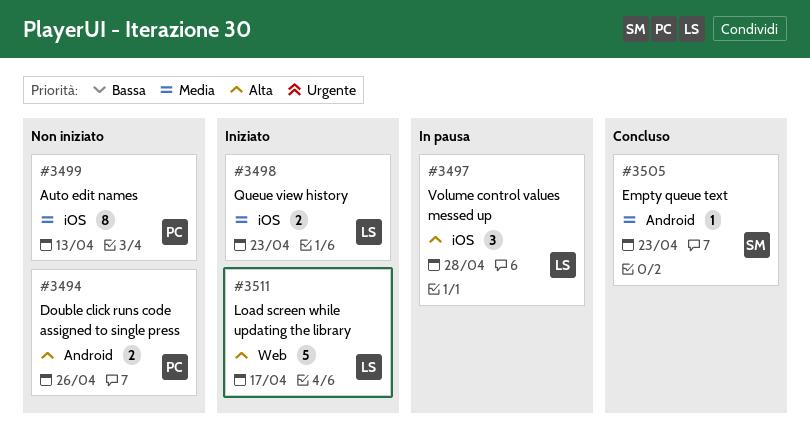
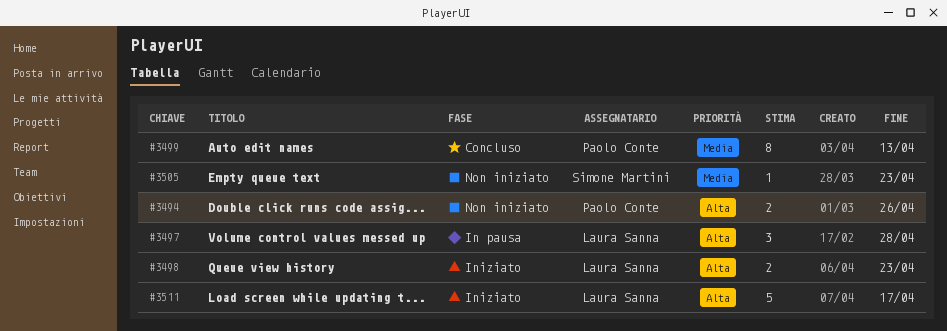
#3498, priority: Media -> Alta
#3499, status: Non iniziato -> Concluso
#3505, status: Concluso -> Non iniziato

